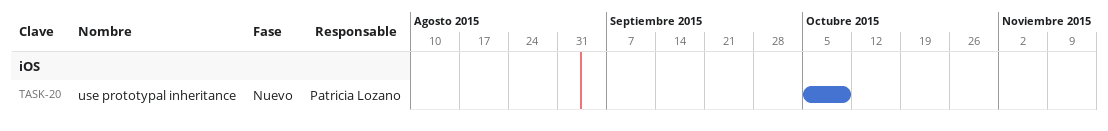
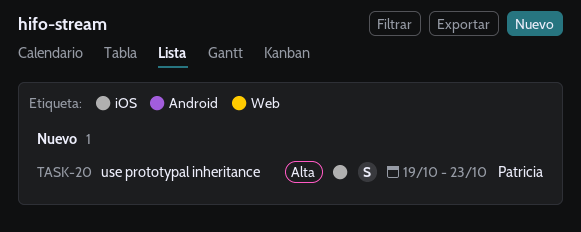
TASK-20, start: Oct 5 -> Oct 19
TASK-20, due: Oct 9 -> Oct 23

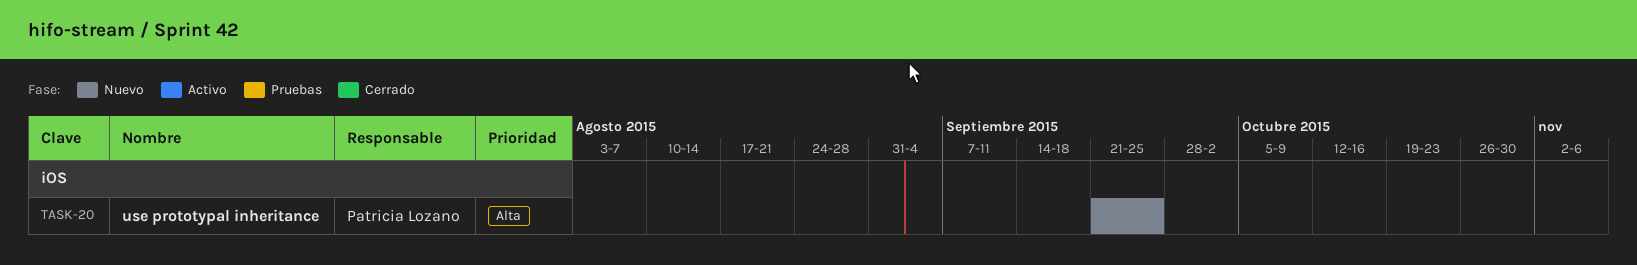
TASK-20, start: Oct 19 -> Sep 21
TASK-20, due: Oct 23 -> Sep 25

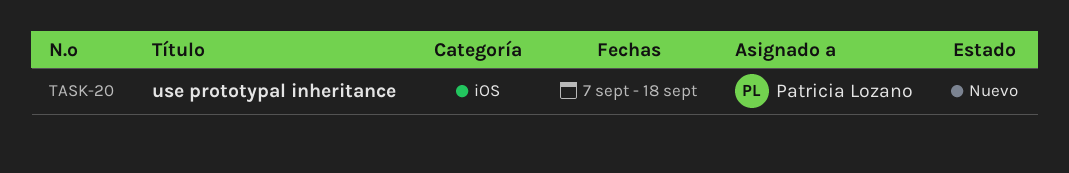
TASK-20, start: Sep 21 -> Sep 7
TASK-20, due: Sep 25 -> Sep 18

